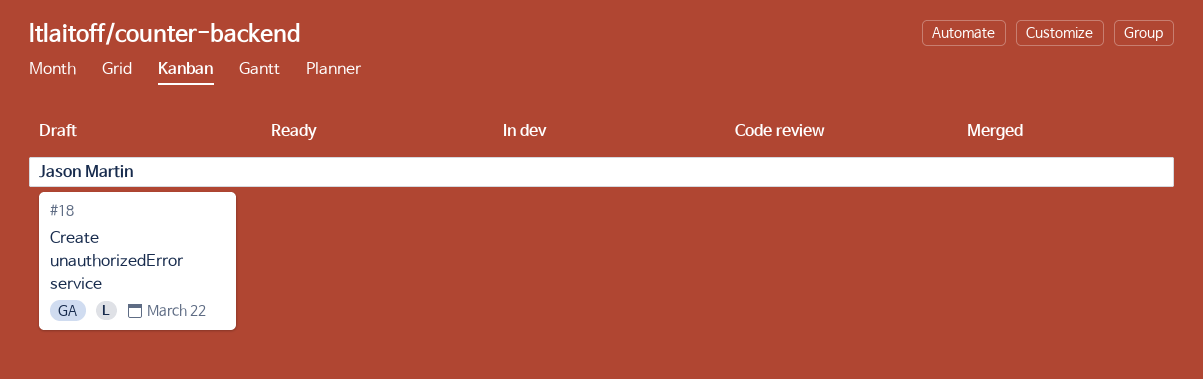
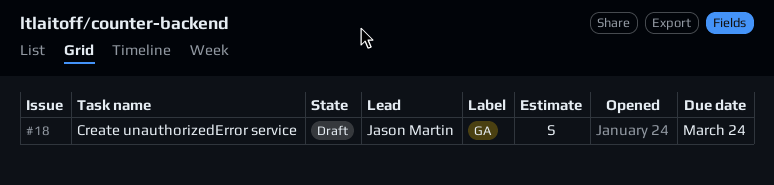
#18, estimate: L -> S
#18, due: Mar 22 -> Mar 24

